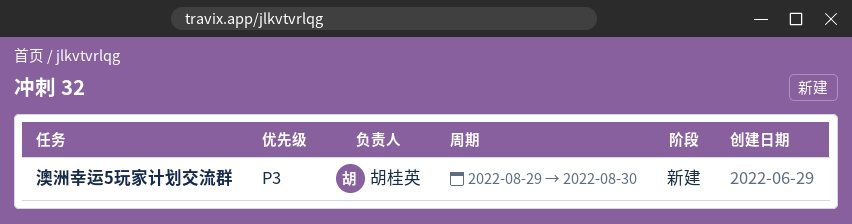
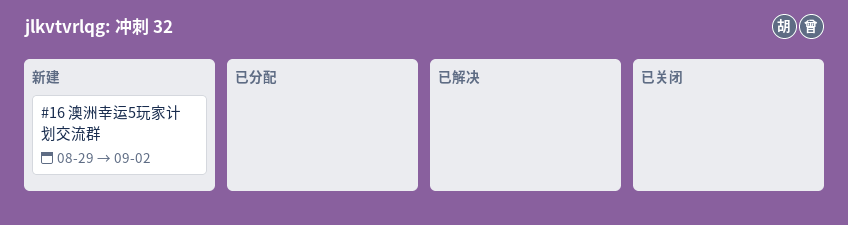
澳洲幸运5玩家计划交流群, due: Aug 30 -> Sep 2

